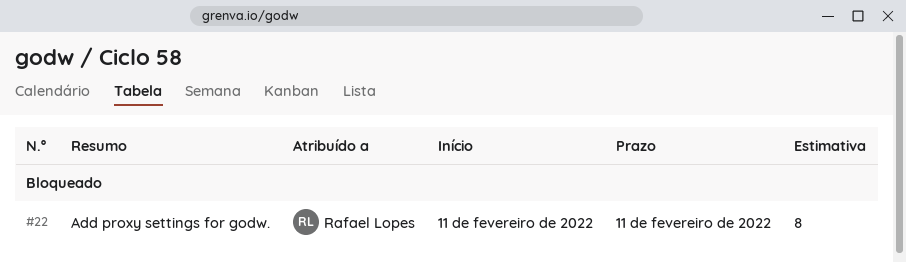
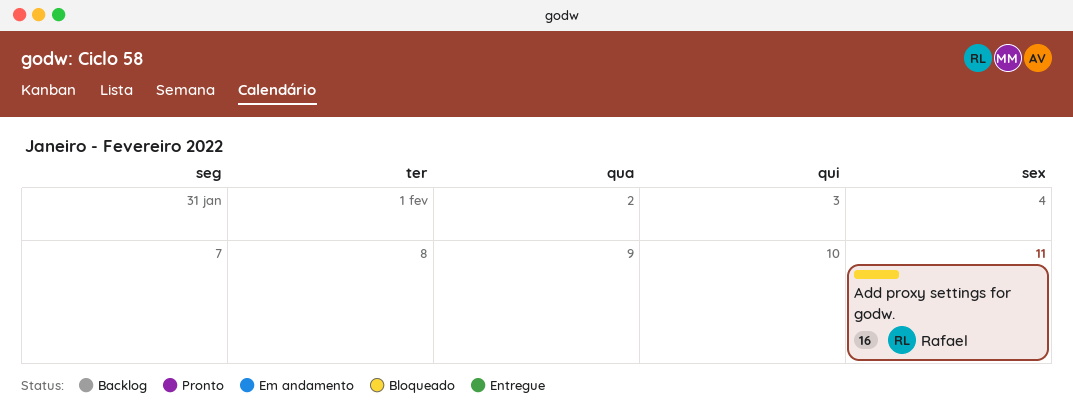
Add proxy settings for godw., estimate: 8 -> 16

